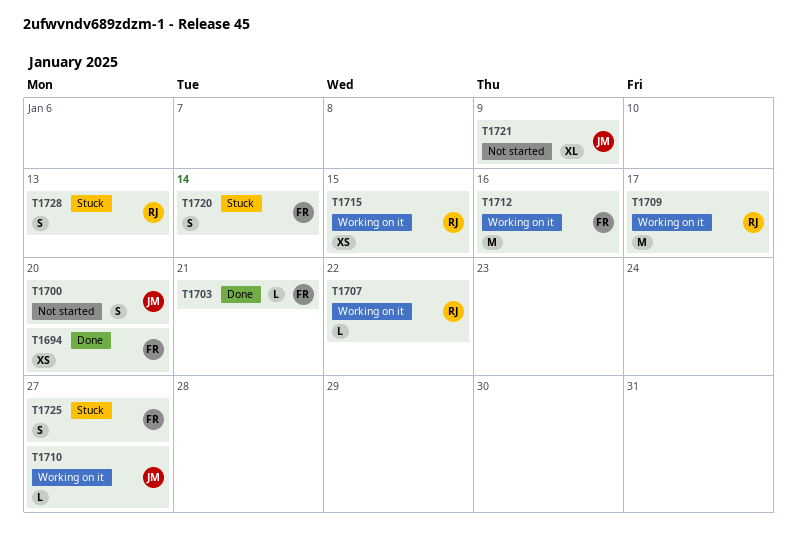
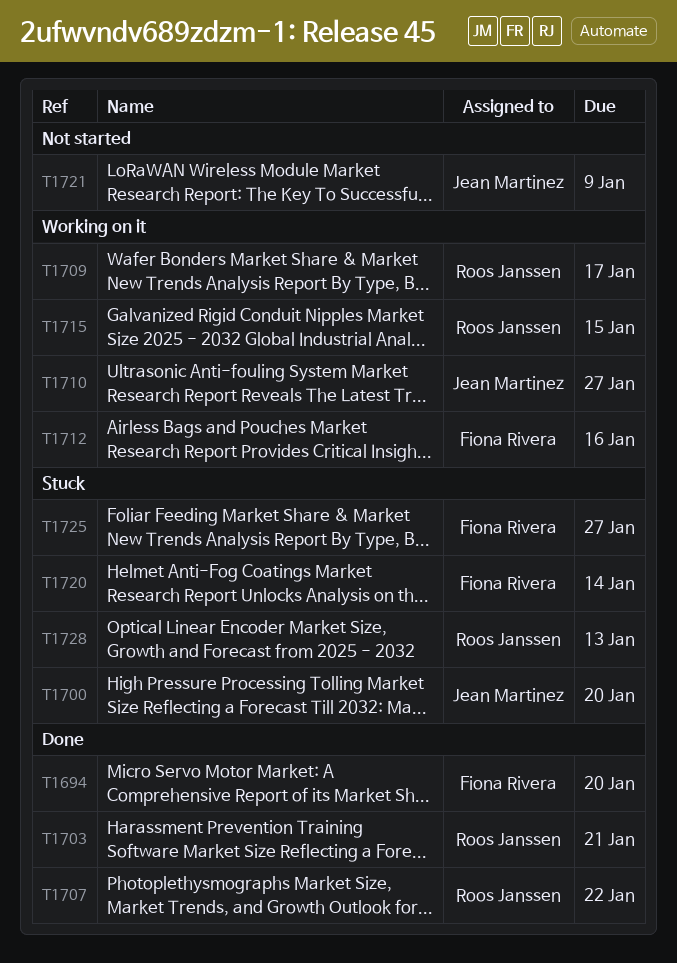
T1700, status: Not started -> Stuck
T1703, owner: Fiona Rivera -> Roos Janssen
T1707, status: Working on it -> Done

